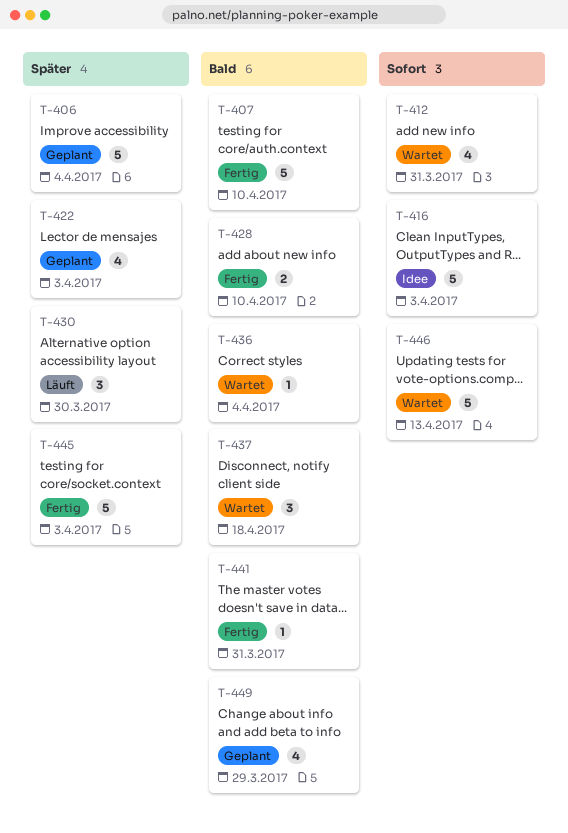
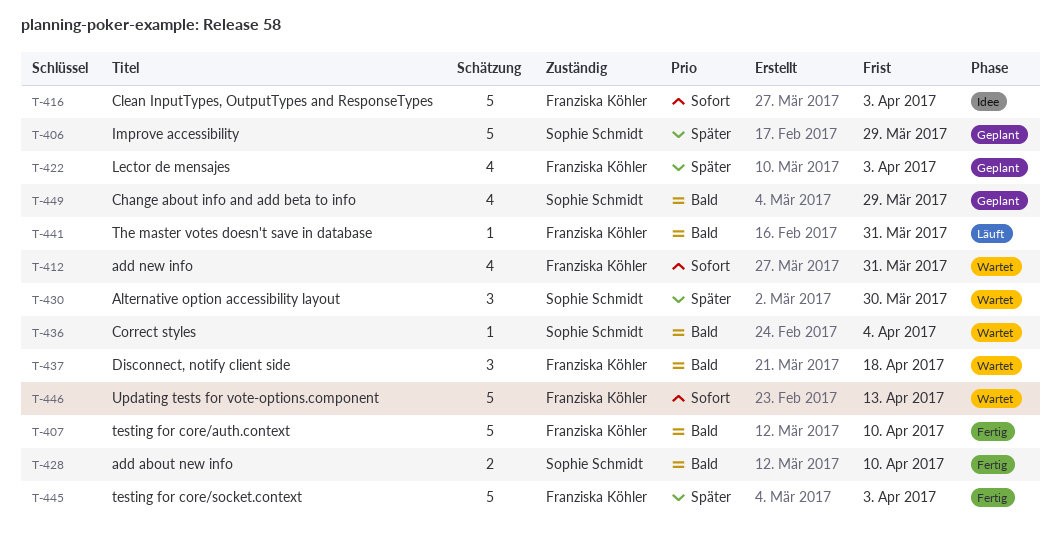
T-406, due: Apr 4 -> Mar 29
T-430, status: Läuft -> Wartet
T-441, status: Fertig -> Läuft

